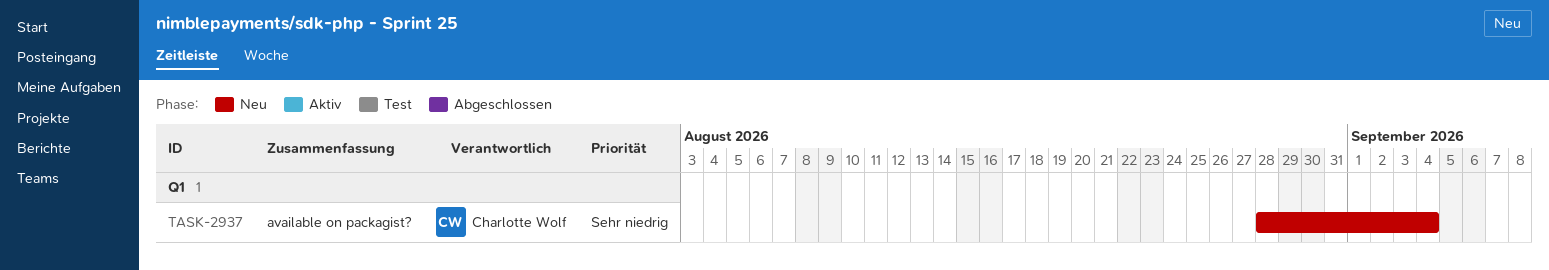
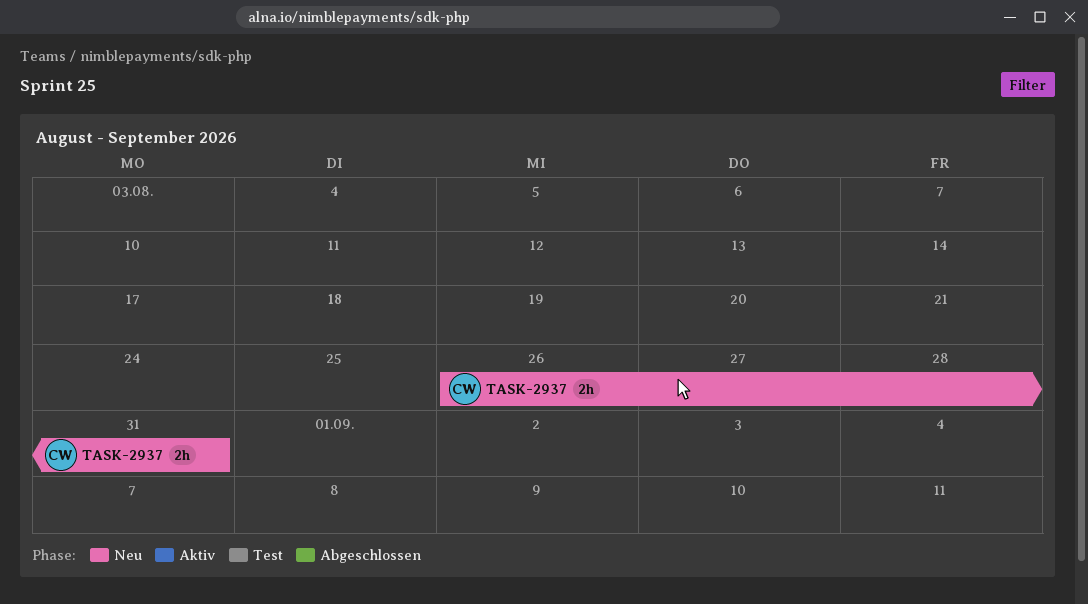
TASK-2937, start: Aug 28 -> Aug 26
TASK-2937, due: Sep 4 -> Aug 31

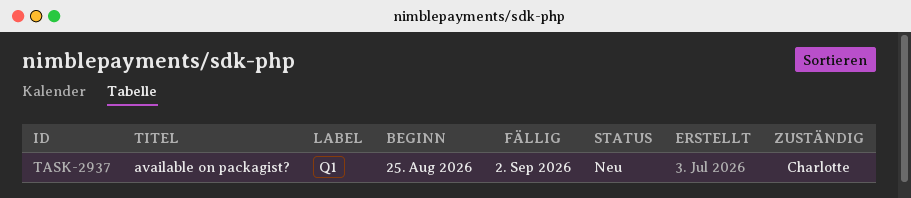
TASK-2937, start: Aug 26 -> Aug 25
TASK-2937, due: Aug 31 -> Sep 2

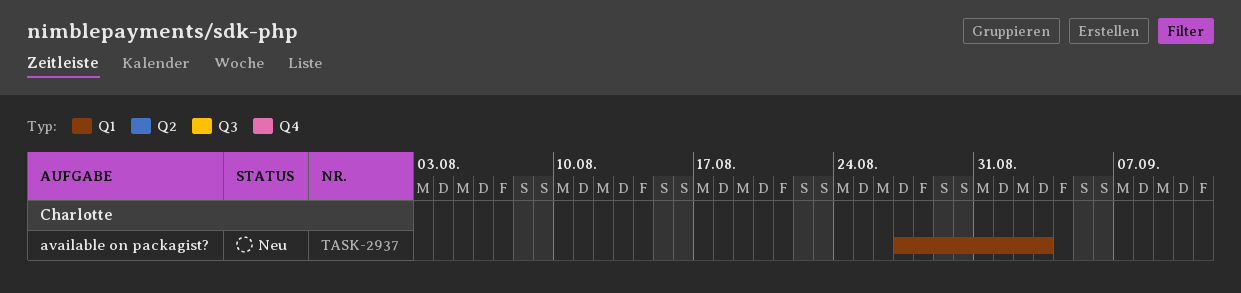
TASK-2937, start: Aug 25 -> Aug 27
TASK-2937, due: Sep 2 -> Sep 3

